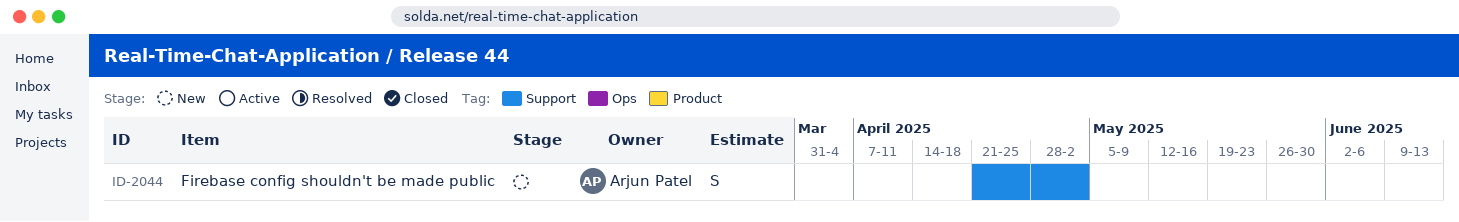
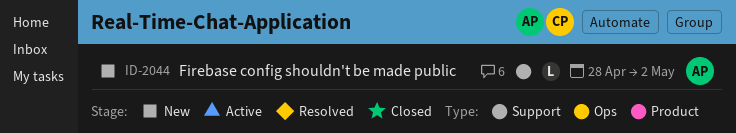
ID-2044, estimate: S -> L
ID-2044, start: Apr 21 -> Apr 28

